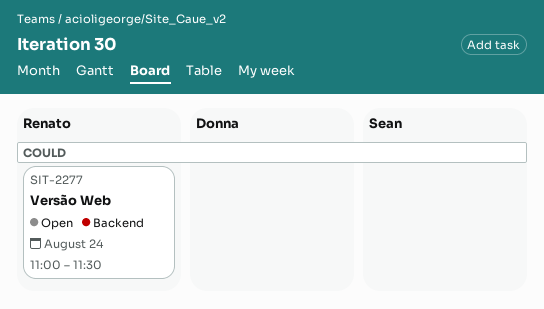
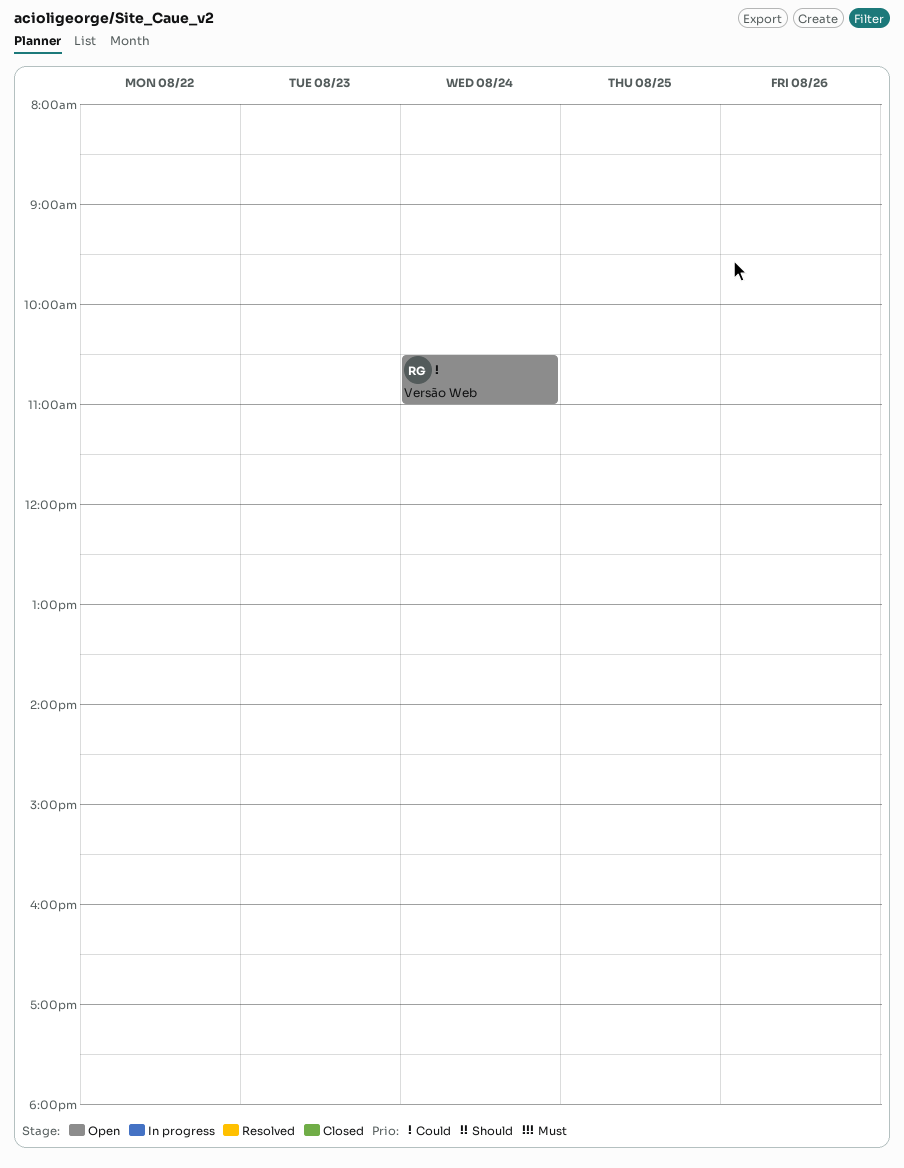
Versão Web, begins: 11:00 -> 10:30
Versão Web, ends: 11:30 -> 11:00

